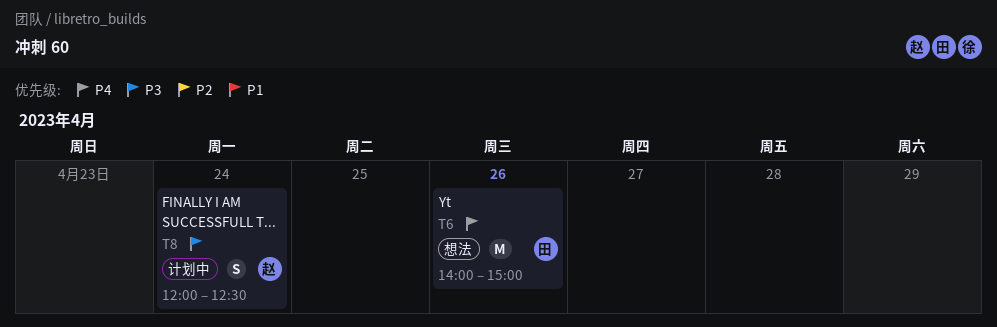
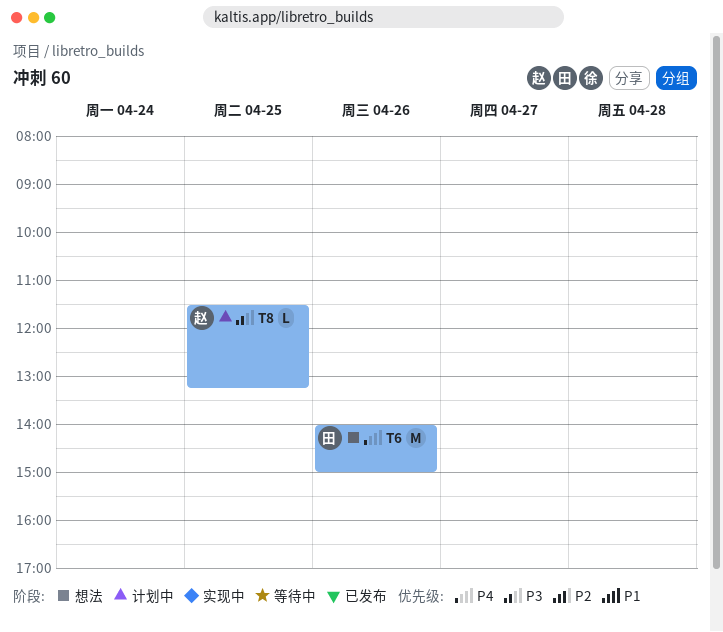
T8, estimate: S -> L
T8, day: Apr 24 -> Apr 25
T8, begins: 12:00 -> 11:30
T8, ends: 12:30 -> 13:15

